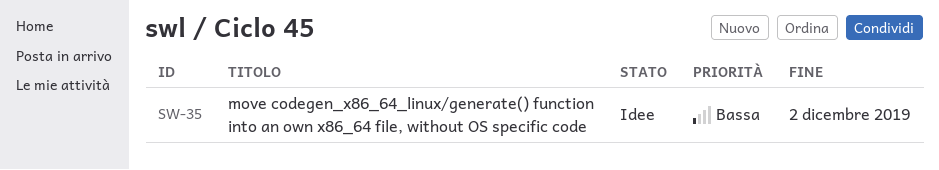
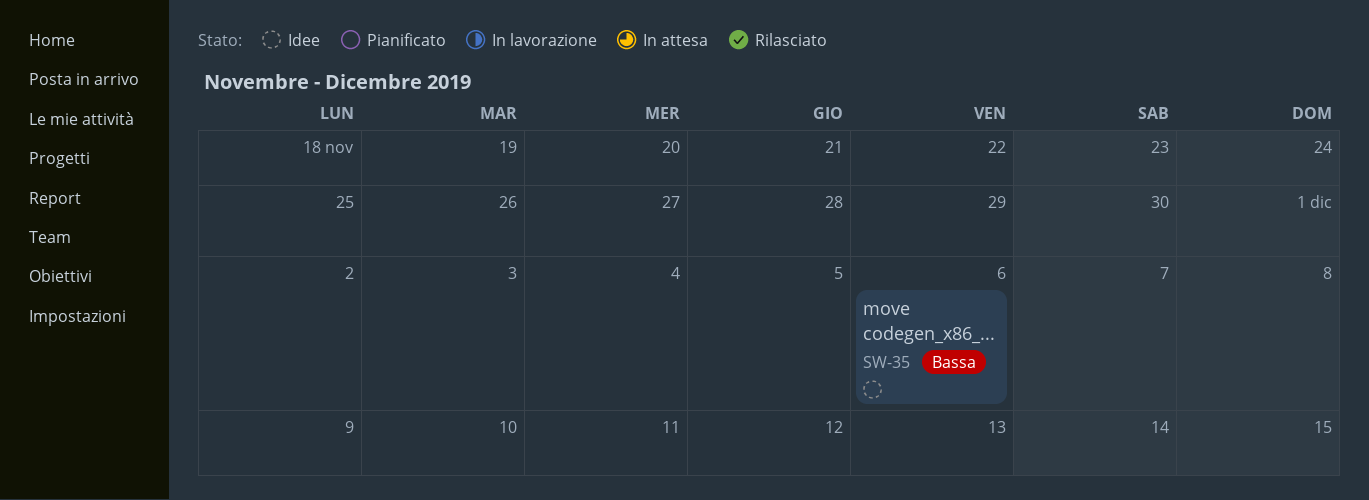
SW-35, due: Dec 2 -> Dec 6

